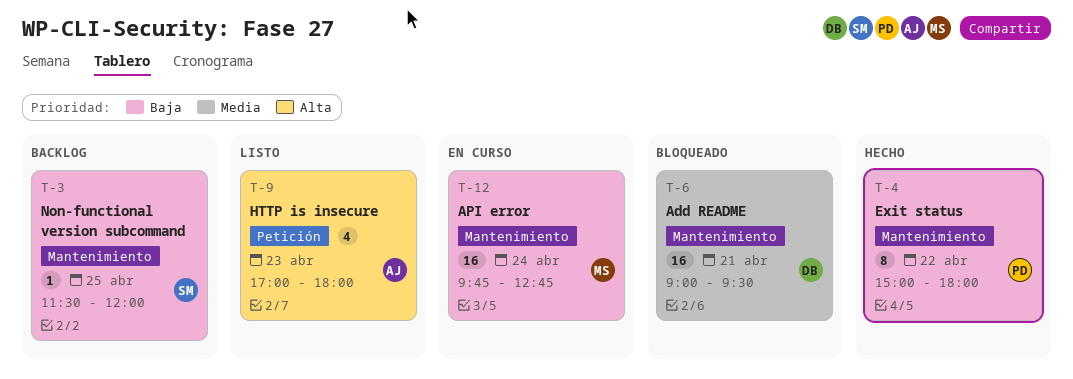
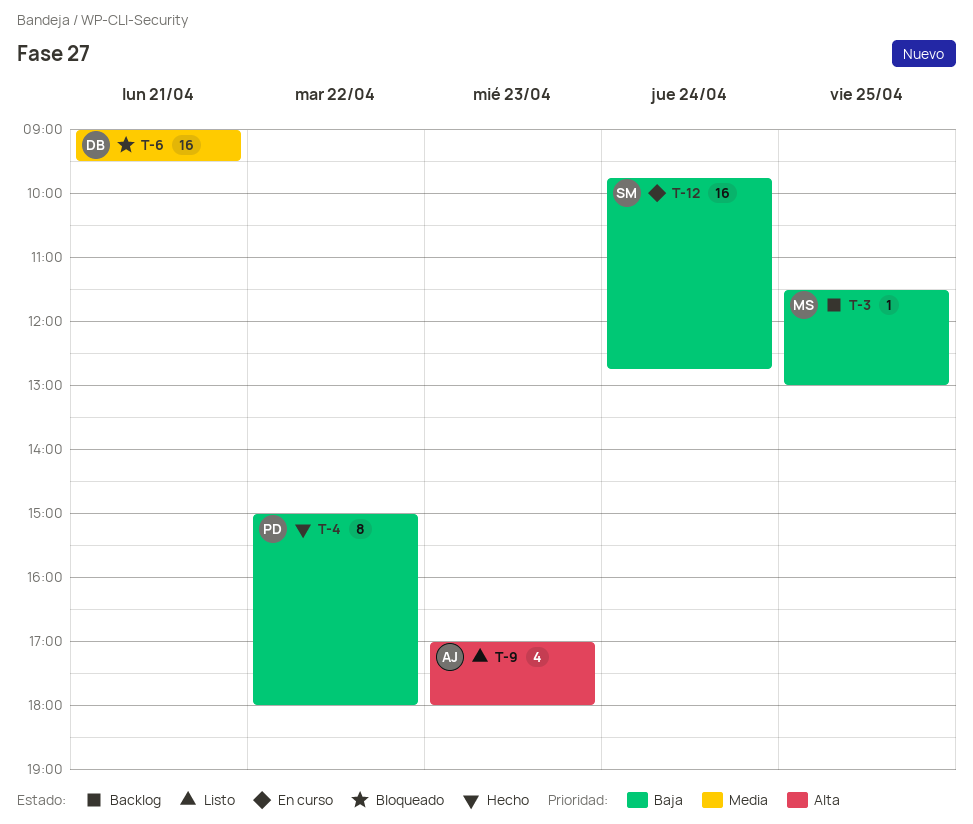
T-3, owner: SM -> MS
T-3, ends: 12:00 -> 13:00
T-12, owner: MS -> SM

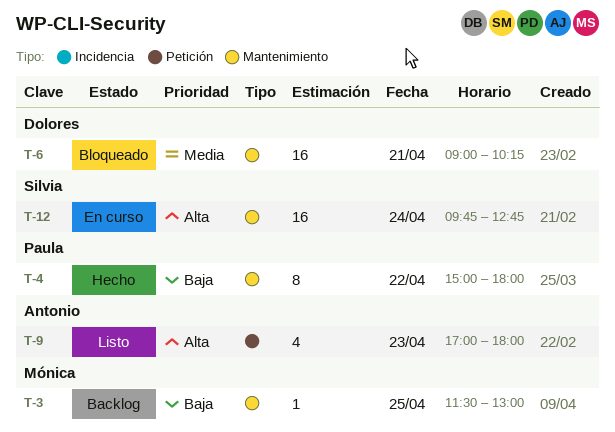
T-6, ends: 09:30 -> 10:15
T-12, priority: Baja -> Alta

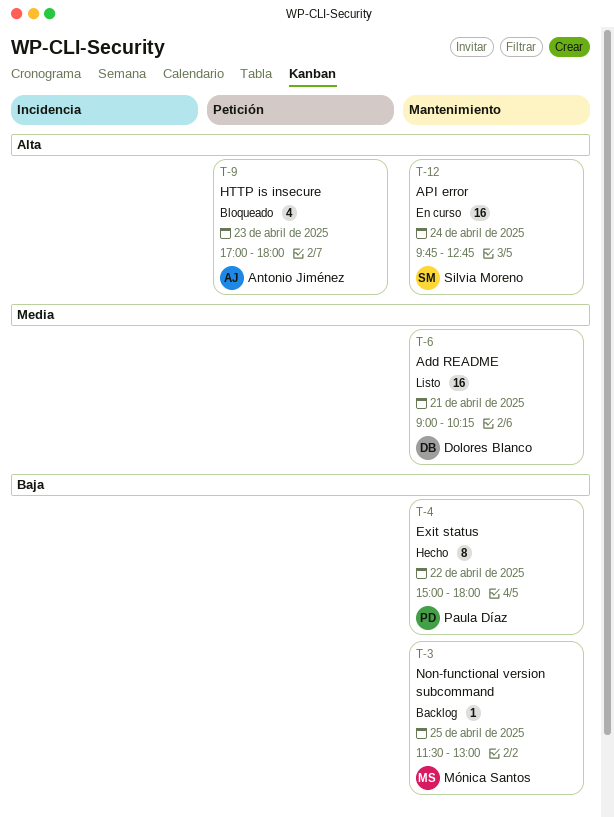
T-6, status: Bloqueado -> Listo
T-9, status: Listo -> Bloqueado

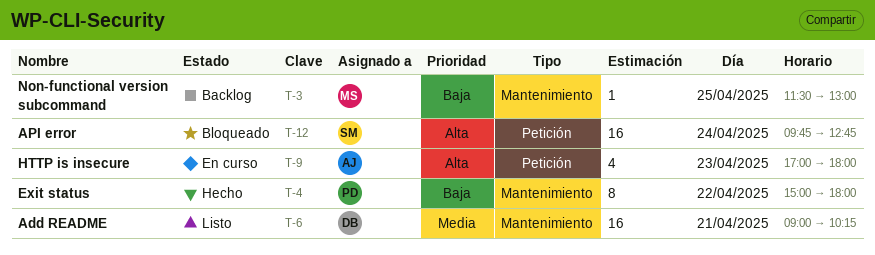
T-9, status: Bloqueado -> En curso
T-12, status: En curso -> Bloqueado
T-12, label: Mantenimiento -> Petición

